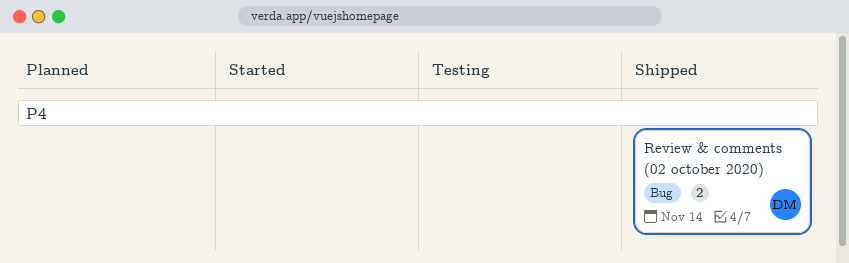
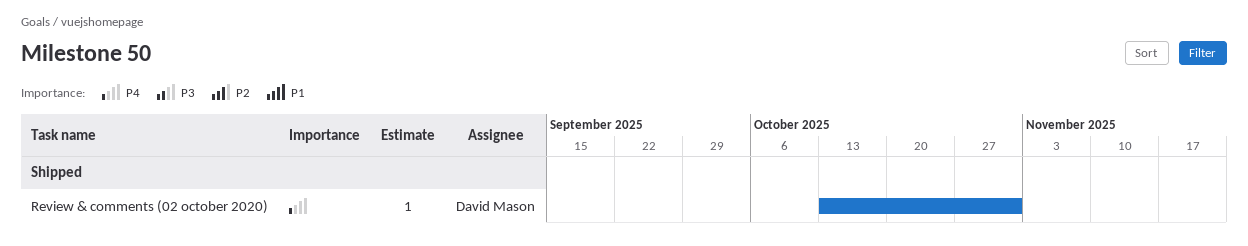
Review & comments (02 october 2020), estimate: 2 -> 1
Review & comments (02 october 2020), due: Nov 14 -> Oct 31

